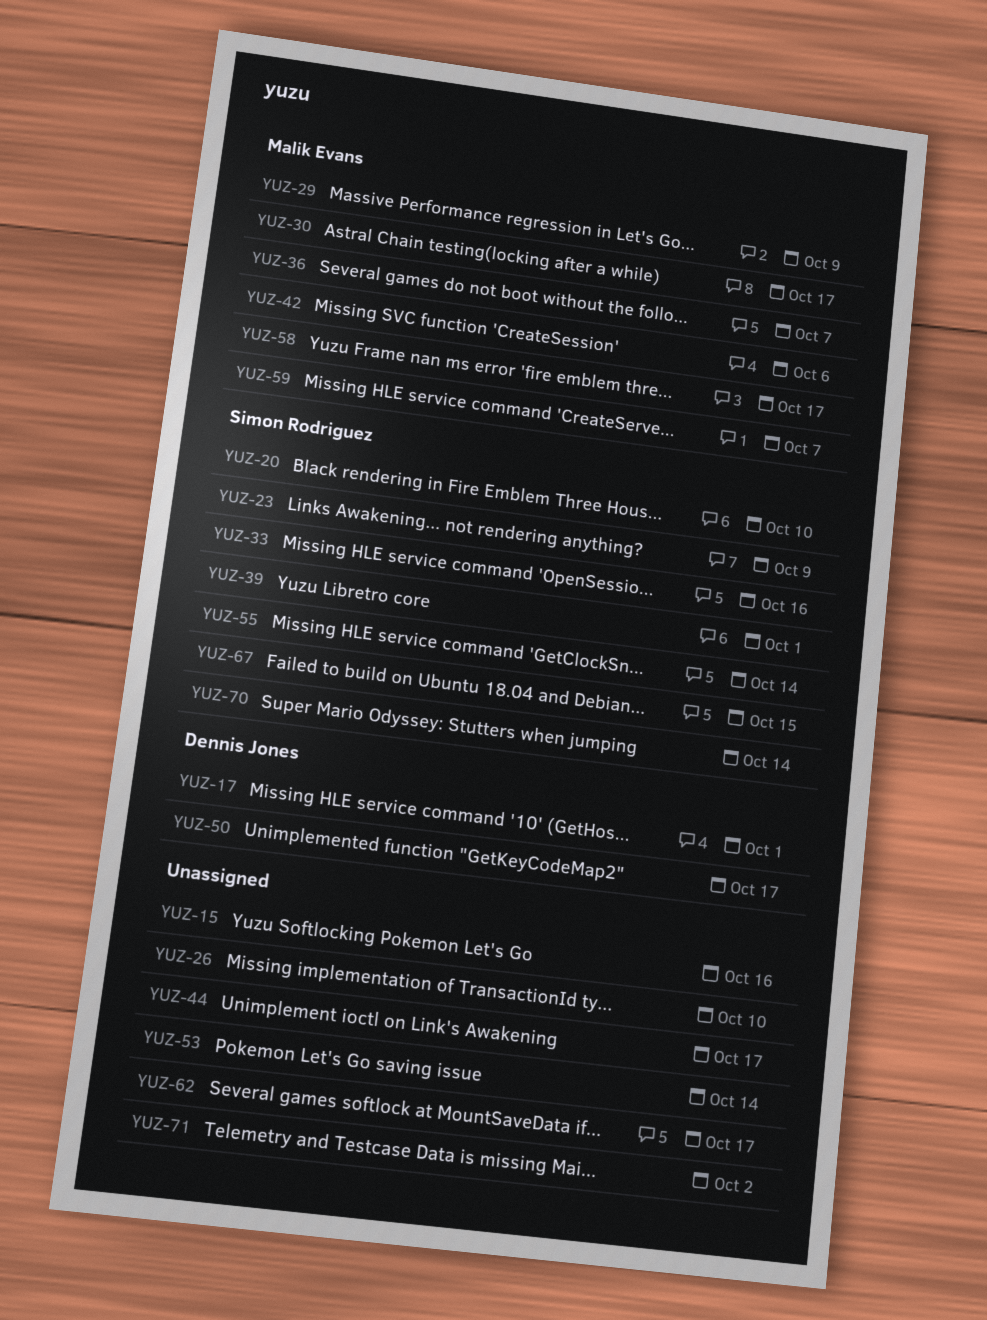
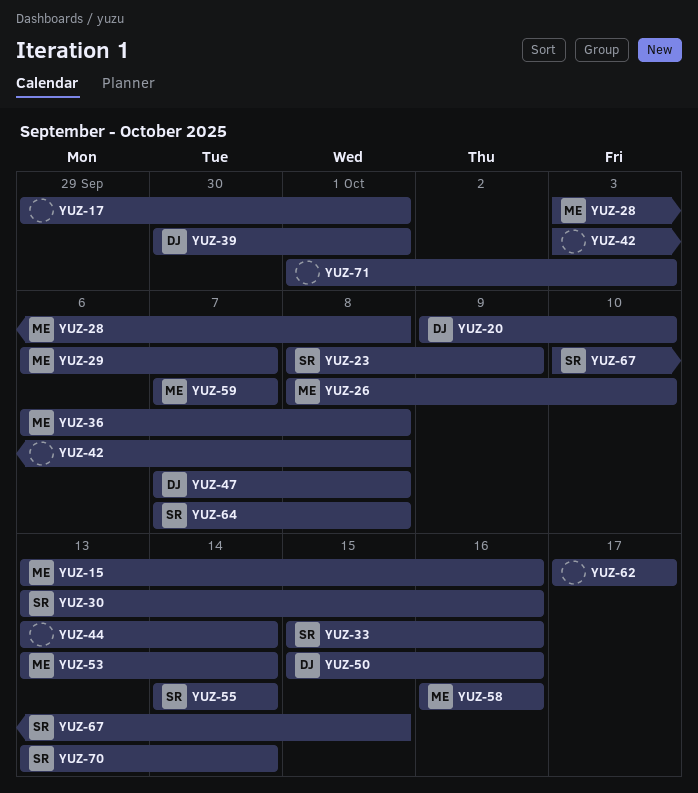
YUZ-15, owner: none -> Malik Evans
YUZ-17, owner: Dennis Jones -> none
YUZ-20, owner: Simon Rodriguez -> Dennis Jones
YUZ-26, owner: none -> Malik Evans
YUZ-28: none -> present
YUZ-29, due: Oct 9 -> Oct 7
YUZ-30, owner: Malik Evans -> Simon Rodriguez
YUZ-30, due: Oct 17 -> Oct 16
YUZ-36, due: Oct 7 -> Oct 8
YUZ-39, owner: Simon Rodriguez -> Dennis Jones
YUZ-42, owner: Malik Evans -> none
YUZ-42, due: Oct 6 -> Oct 8
YUZ-44, due: Oct 17 -> Oct 14
YUZ-47: none -> present
YUZ-50, due: Oct 17 -> Oct 16
YUZ-53, owner: none -> Malik Evans
YUZ-58, due: Oct 17 -> Oct 16
YUZ-64: none -> present
YUZ-71, due: Oct 2 -> Oct 3

